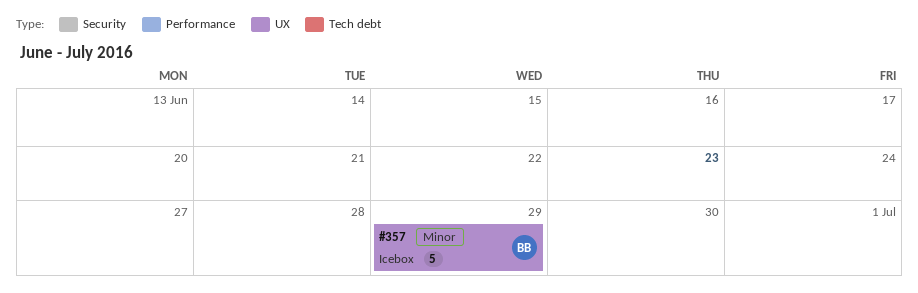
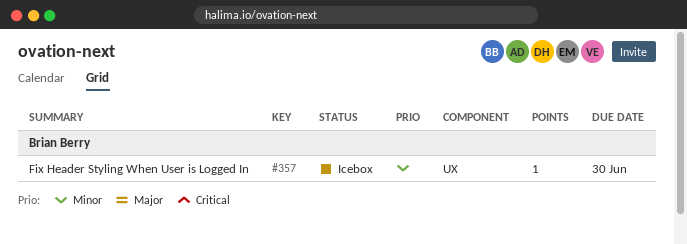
#357, estimate: 5 -> 1
#357, due: Jun 29 -> Jun 30

